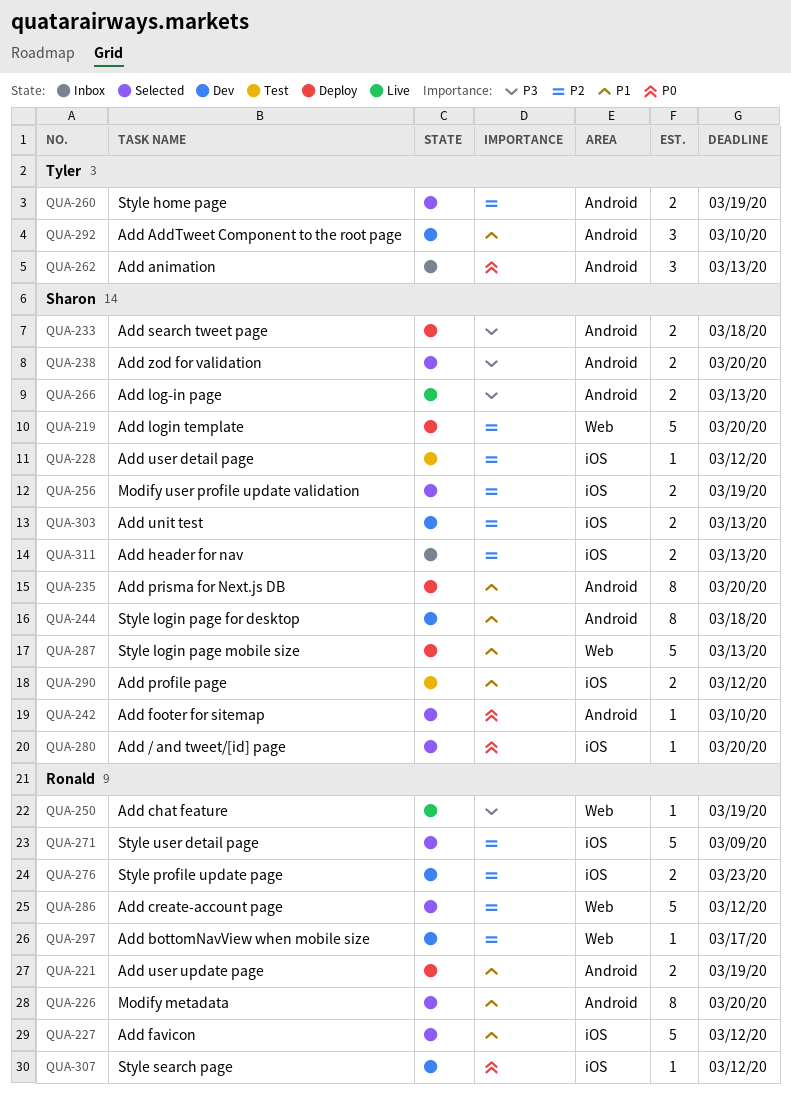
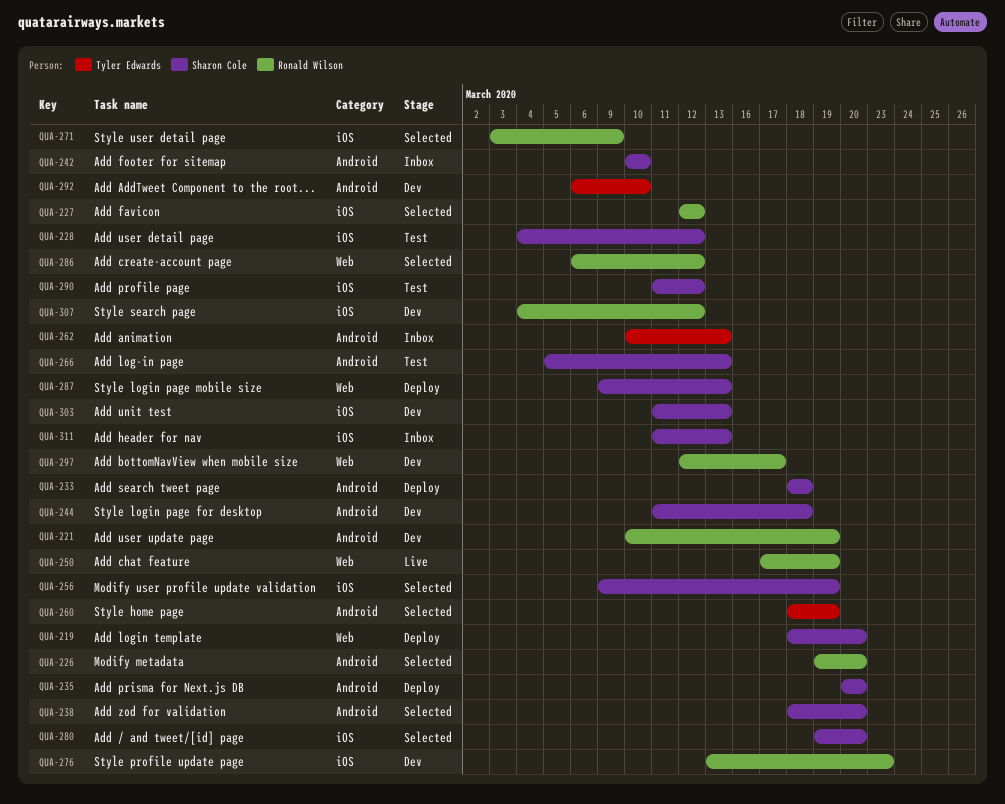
QUA-221, status: Deploy -> Dev
QUA-242, status: Selected -> Inbox
QUA-266, status: Live -> Test

